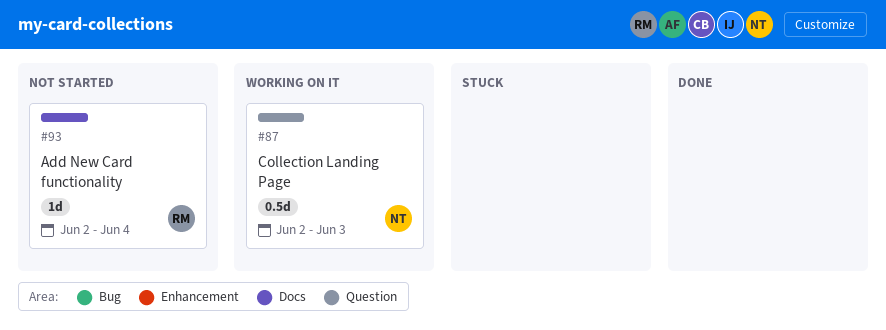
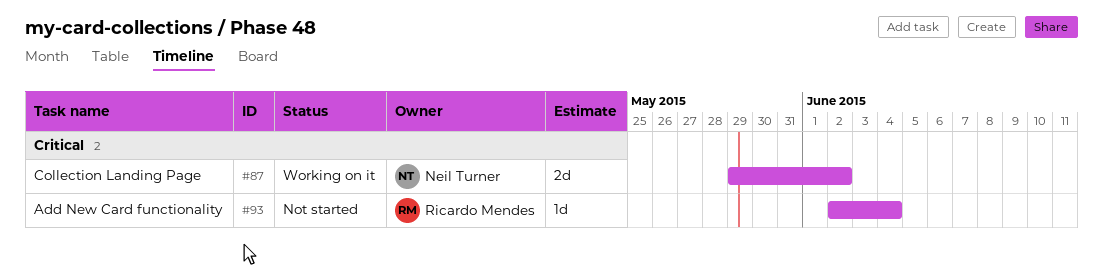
#87, estimate: 0.5d -> 2d
#87, start: Jun 2 -> May 29
#87, due: Jun 3 -> Jun 2

